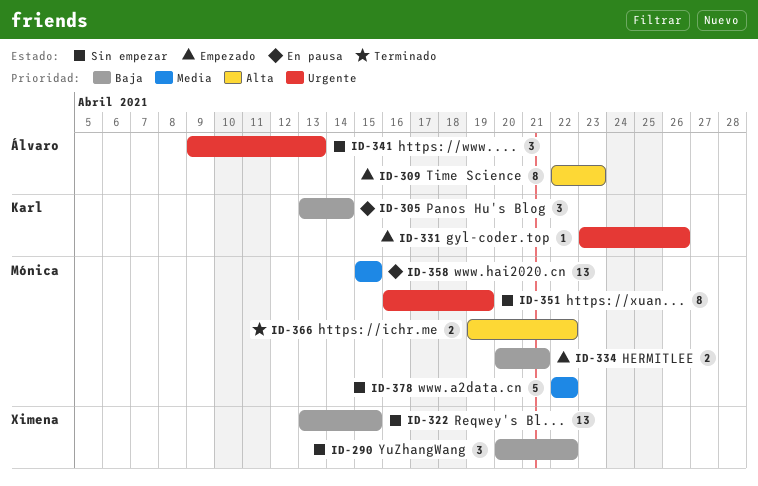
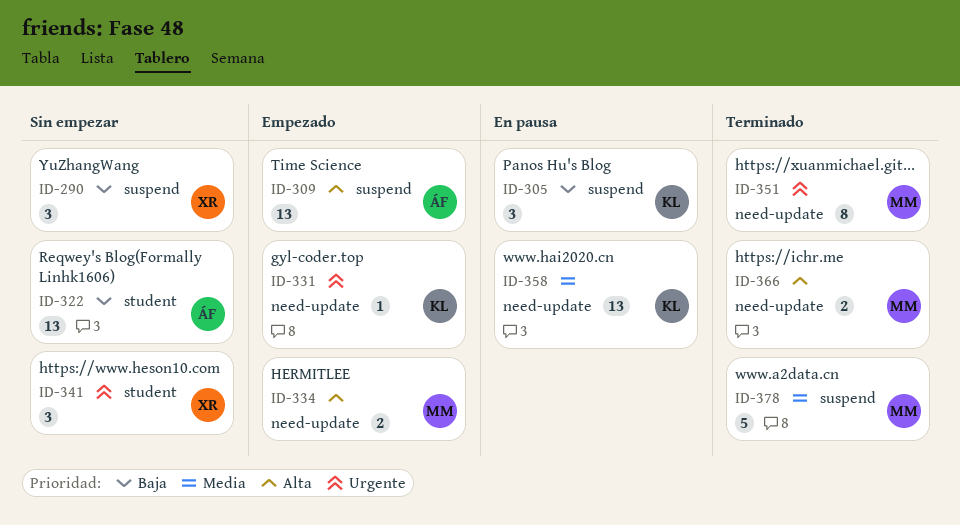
ID-309, estimate: 8 -> 13
ID-322, owner: Ximena -> Álvaro
ID-334, priority: Baja -> Alta
ID-341, owner: Álvaro -> Ximena
ID-351, status: Sin empezar -> Terminado
ID-358, owner: Mónica -> Karl
ID-378, status: Sin empezar -> Terminado

